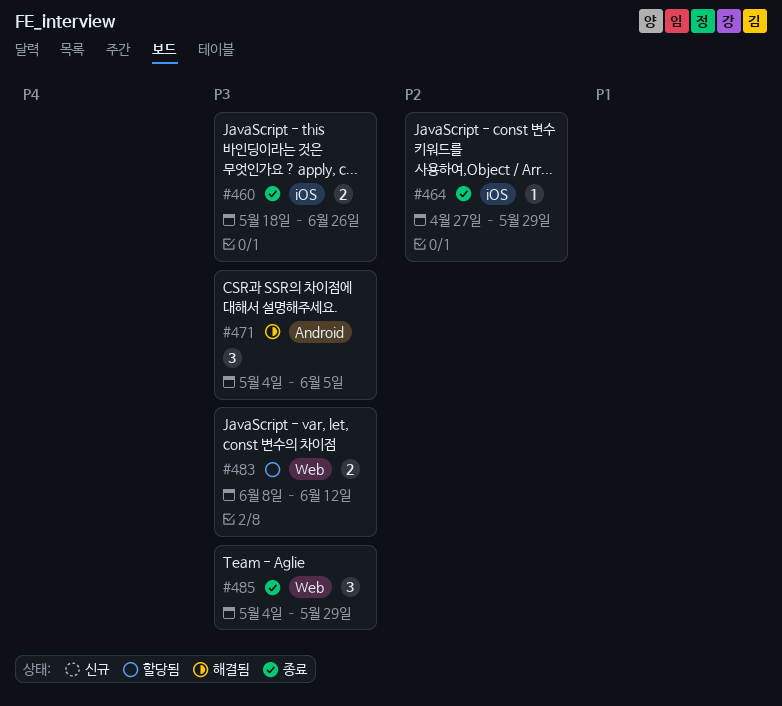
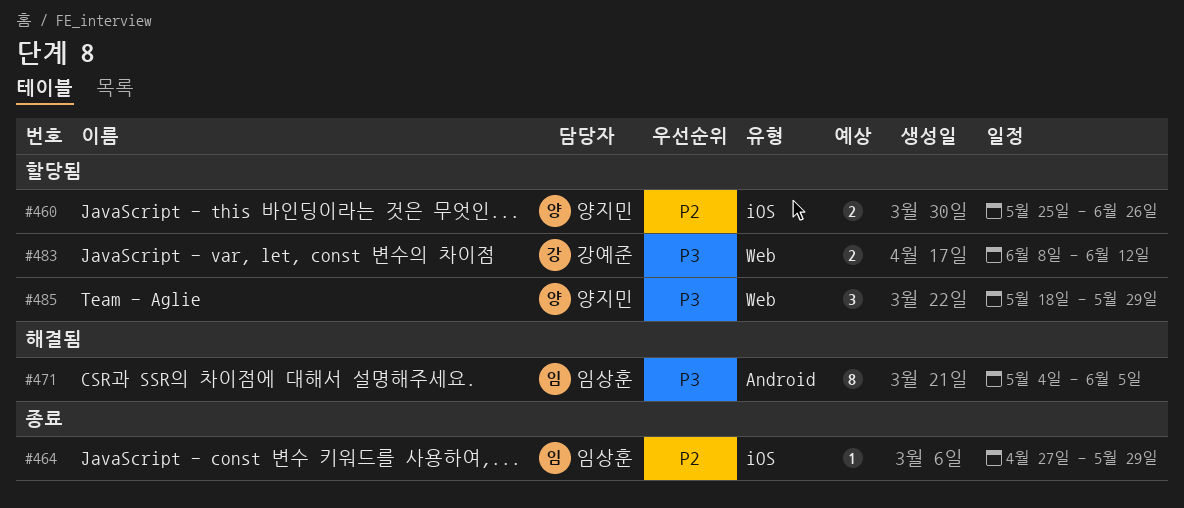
#460, status: 종료 -> 할당됨
#460, priority: P3 -> P2
#460, start: May 18 -> May 25
#471, estimate: 3 -> 8
#485, status: 종료 -> 할당됨
#485, start: May 4 -> May 18

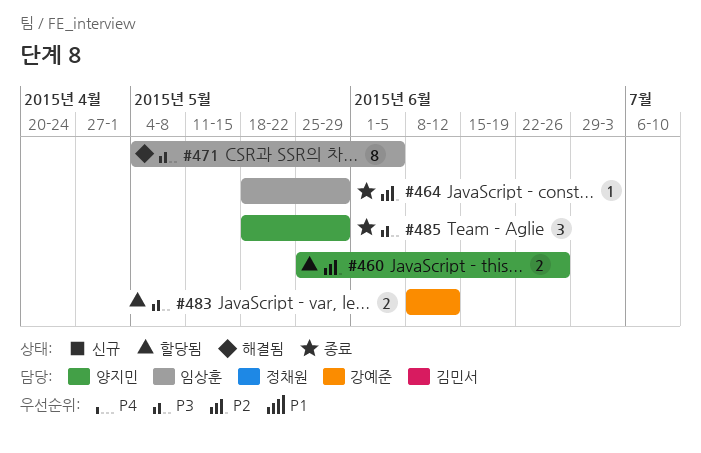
#464, start: Apr 27 -> May 18
#485, status: 할당됨 -> 종료

